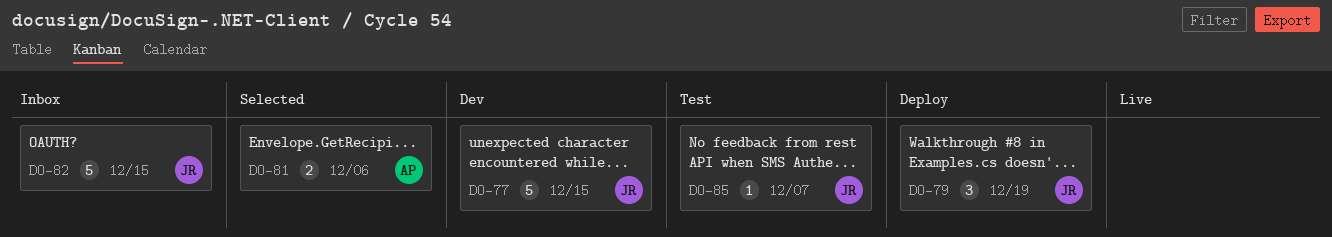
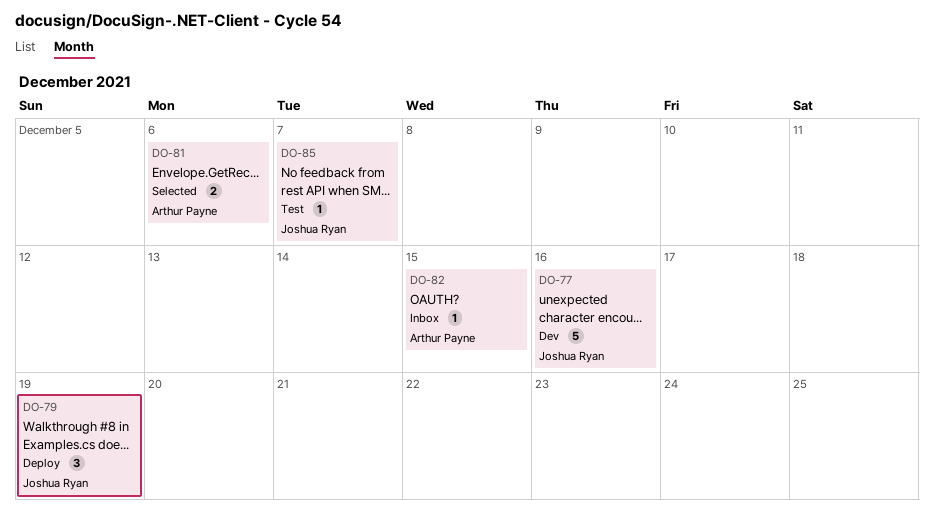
DO-77, due: Dec 15 -> Dec 16
DO-82, owner: Joshua Ryan -> Arthur Payne
DO-82, estimate: 5 -> 1

